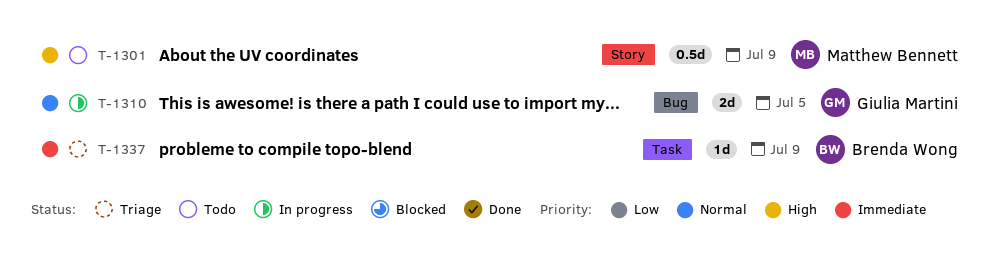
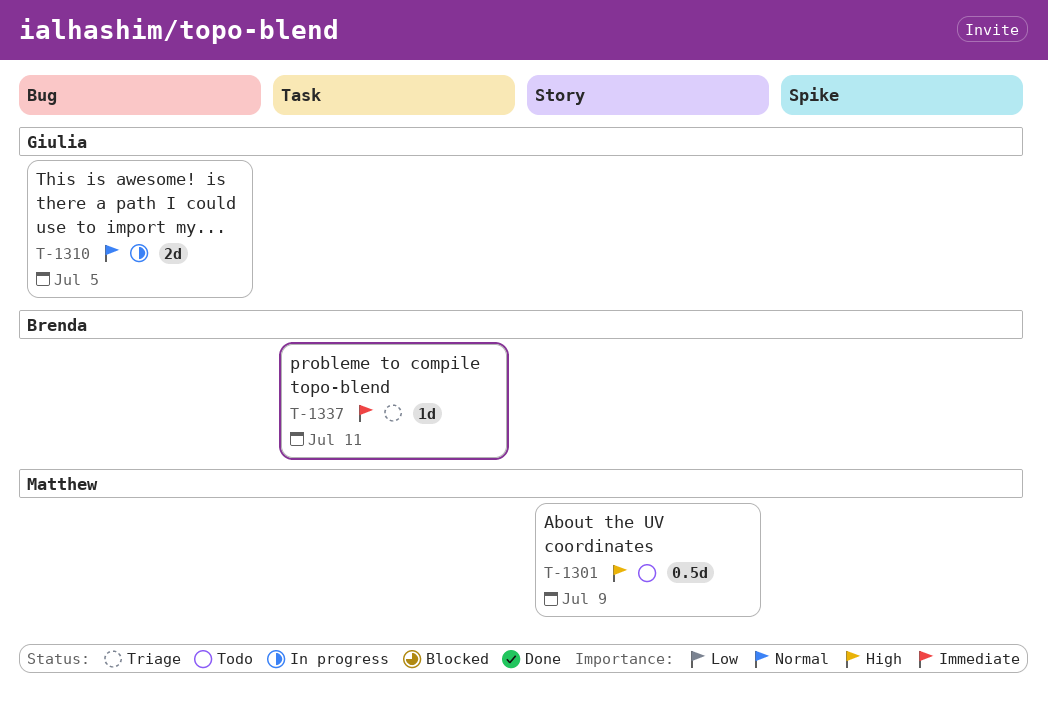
T-1337, due: Jul 9 -> Jul 11

